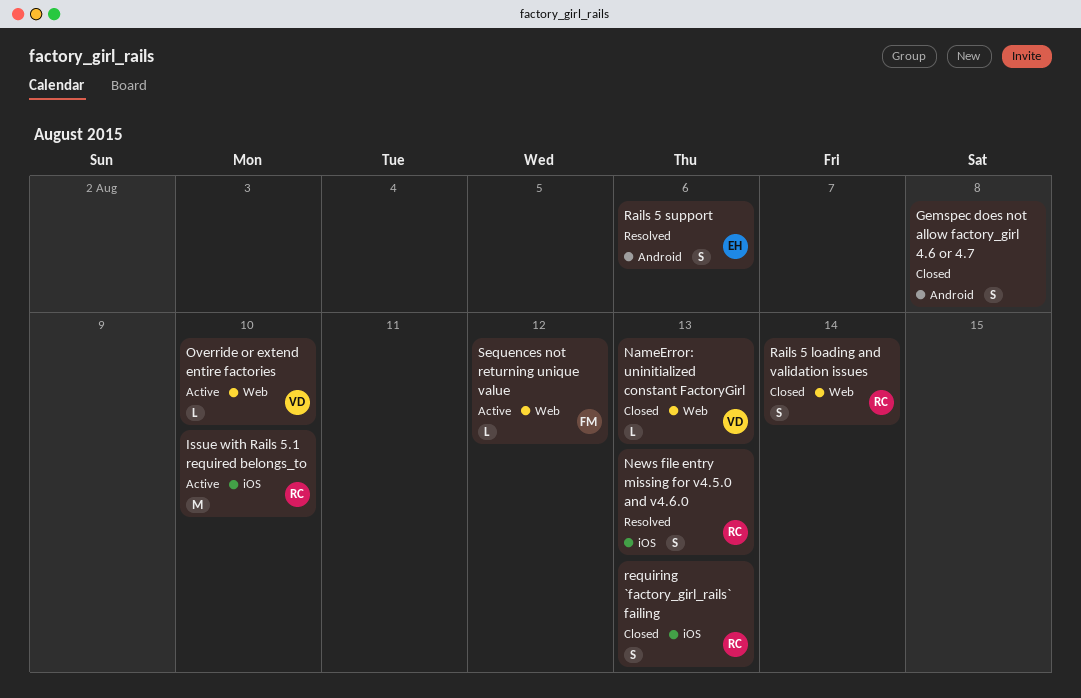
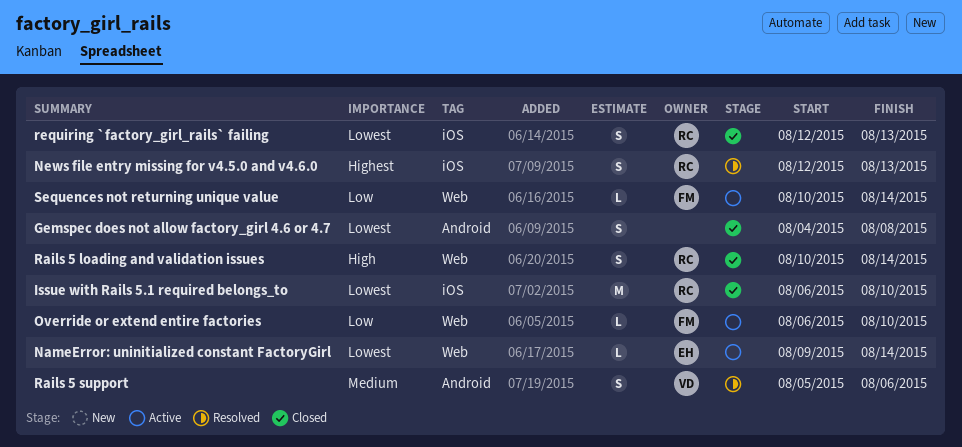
Issue with Rails 5.1 required belongs_to, status: Active -> Closed
NameError: uninitialized constant FactoryGirl, status: Closed -> Active
NameError: uninitialized constant FactoryGirl, owner: VD -> EH
NameError: uninitialized constant FactoryGirl, due: Aug 13 -> Aug 14
Override or extend entire factories, owner: VD -> FM
Rails 5 support, owner: EH -> VD
Sequences not returning unique value, due: Aug 12 -> Aug 14

